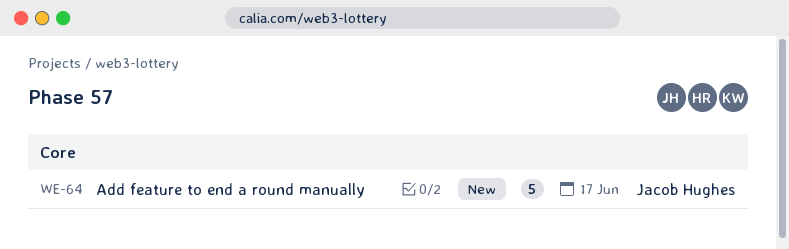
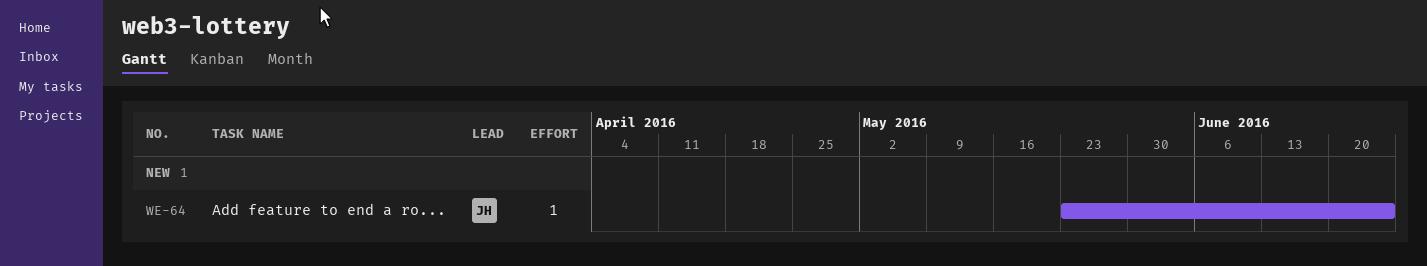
WE-64, estimate: 5 -> 1
WE-64, due: Jun 17 -> Jun 24

